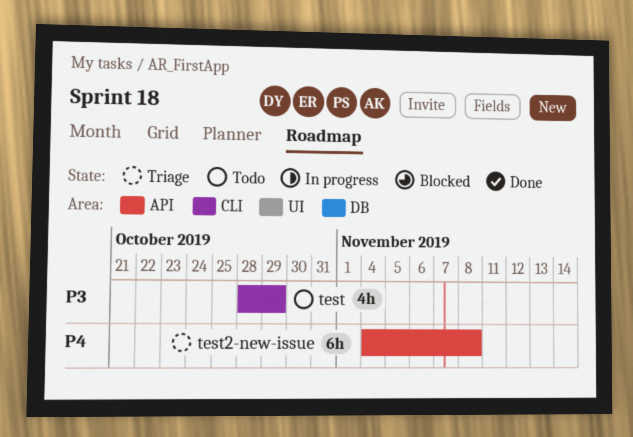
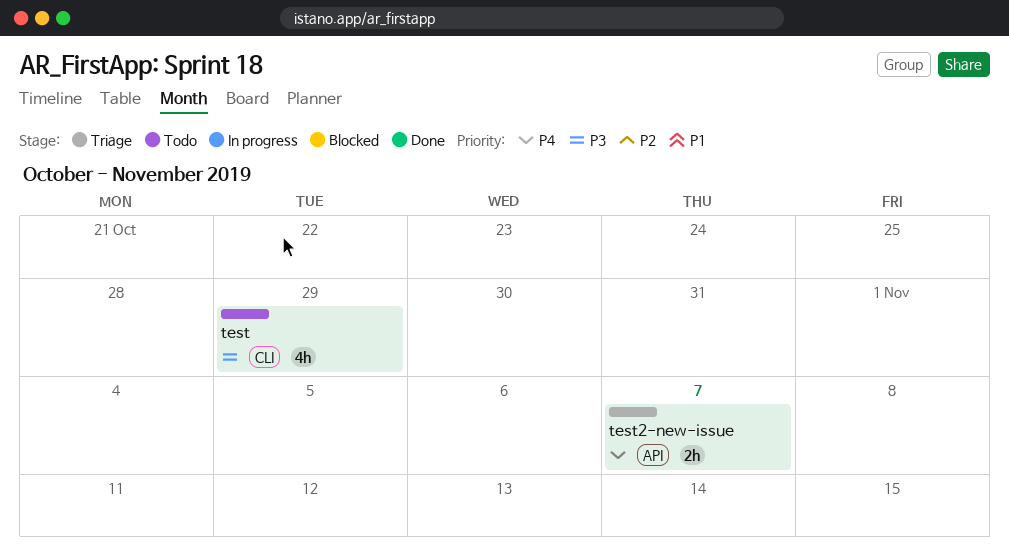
test2-new-issue, estimate: 6h -> 2h
test2-new-issue, due: Nov 8 -> Nov 7

